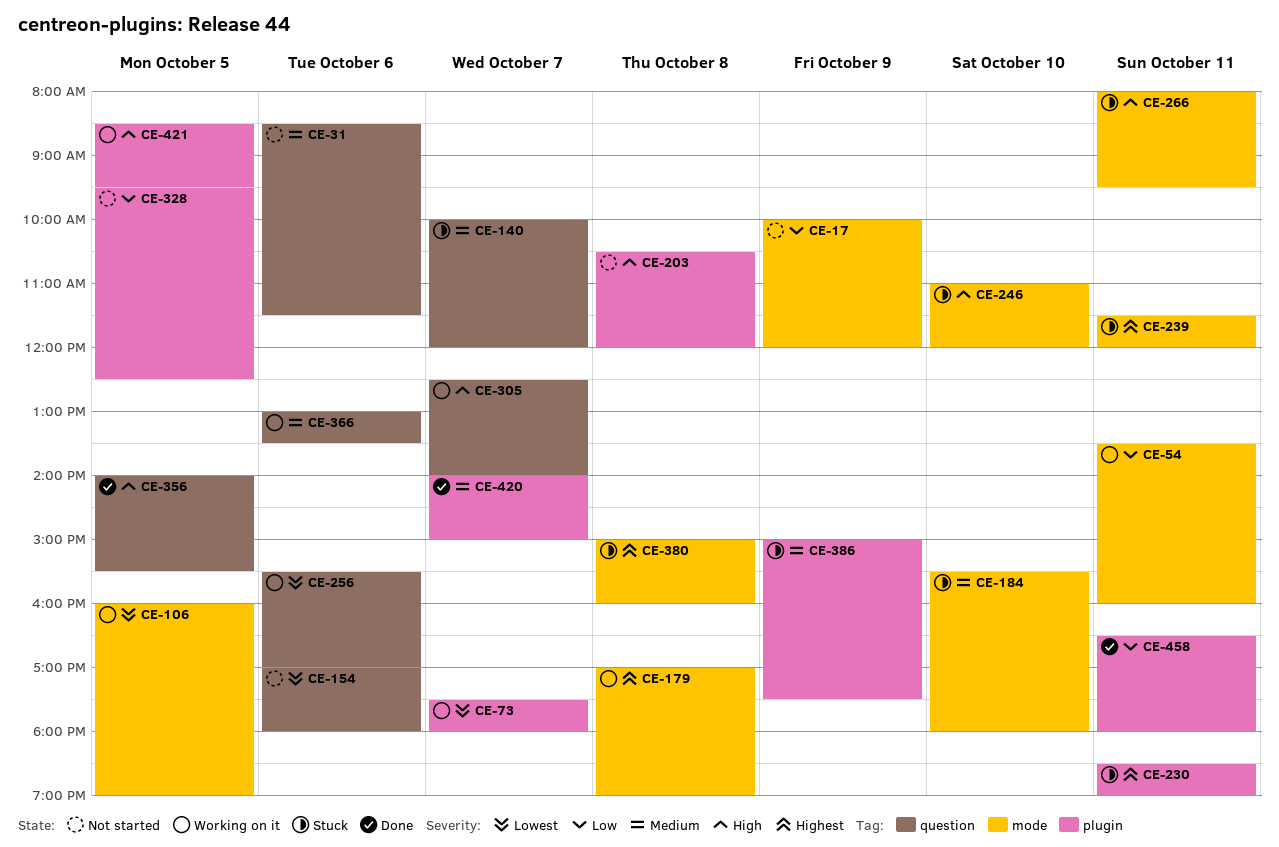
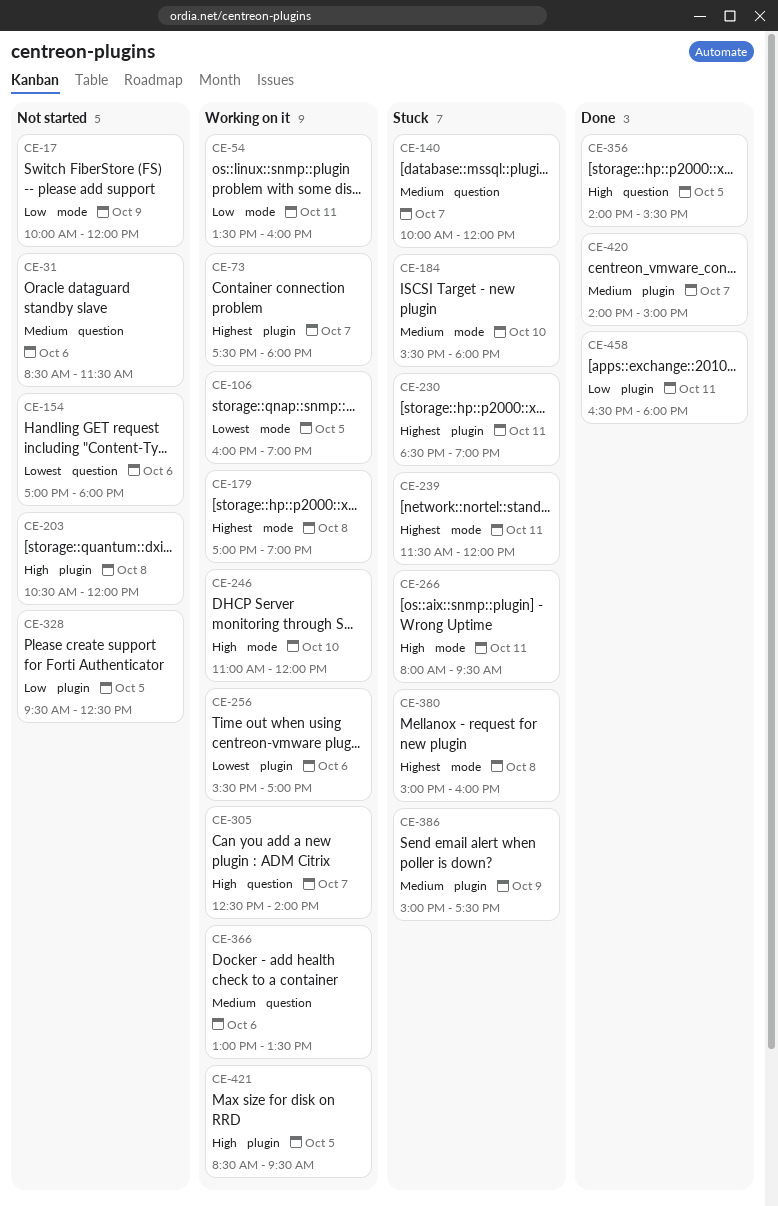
CE-73, priority: Lowest -> Highest
CE-246, status: Stuck -> Working on it
CE-256, label: question -> plugin

